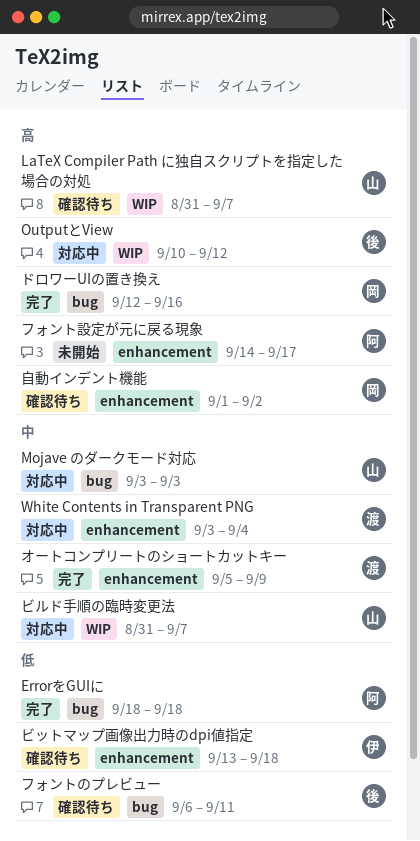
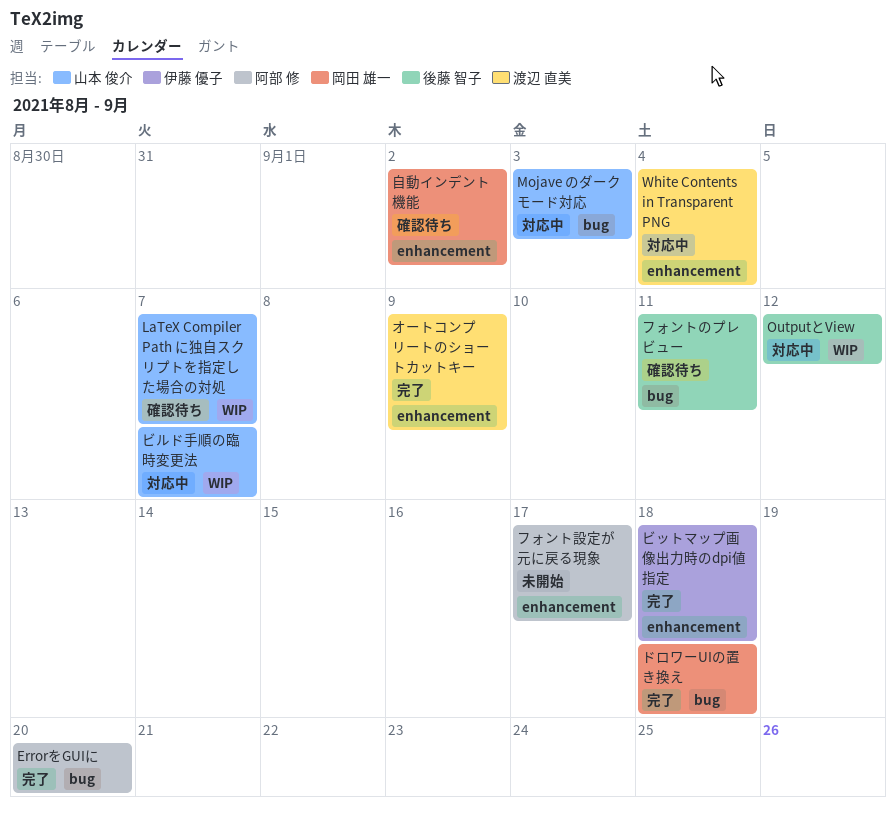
ErrorをGUIに, due: Sep 18 -> Sep 20
ドロワーUIの置き換え, due: Sep 16 -> Sep 18
ビットマップ画像出力時のdpi値指定, status: 確認待ち -> 完了

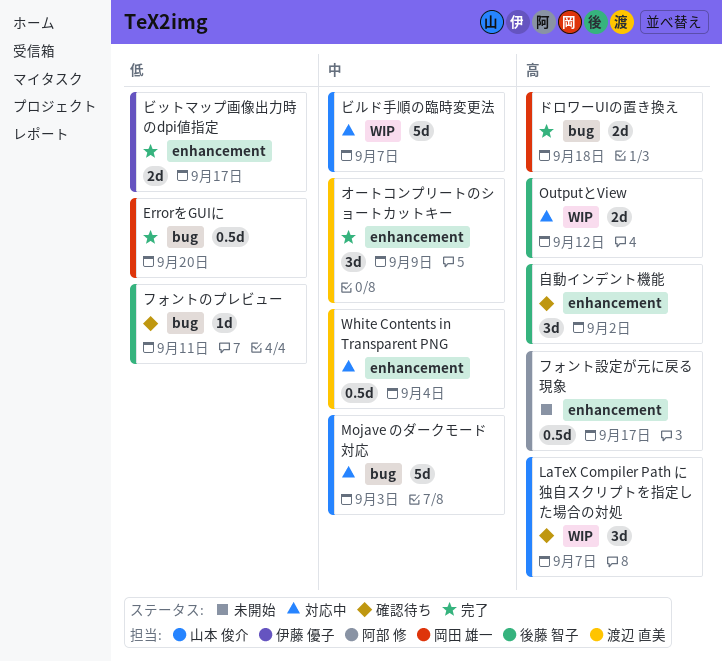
ErrorをGUIに, owner: 阿部 修 -> 岡田 雄一
ビットマップ画像出力時のdpi値指定, due: Sep 18 -> Sep 17
自動インデント機能, owner: 岡田 雄一 -> 後藤 智子

